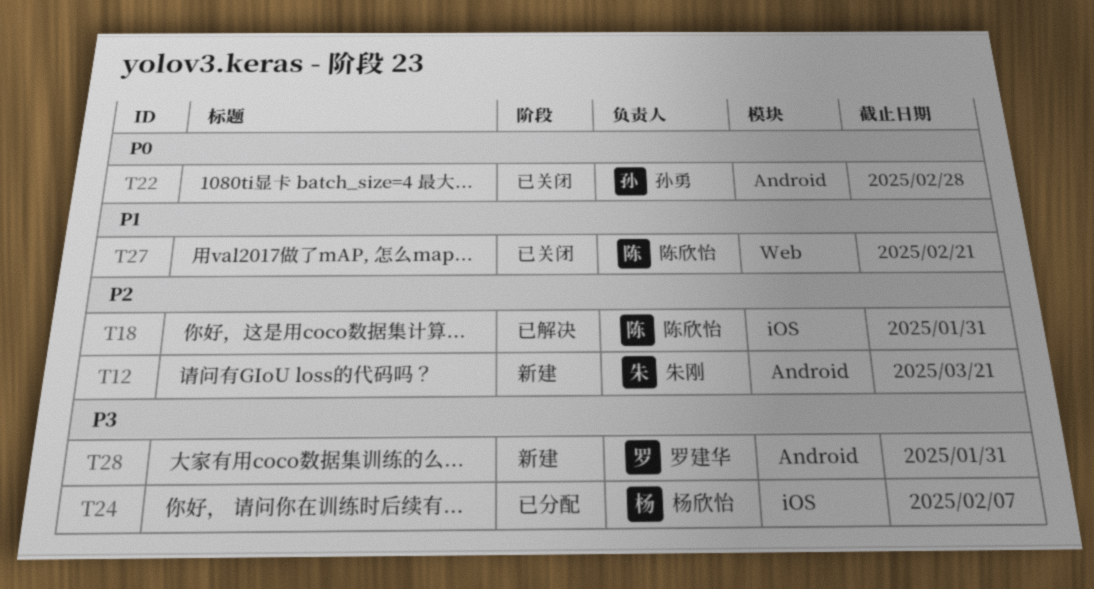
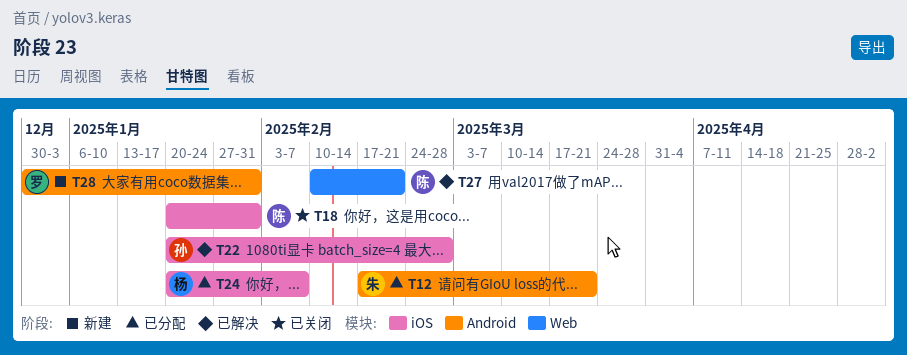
T12, status: 新建 -> 已分配
T18, status: 已解决 -> 已关闭
T22, status: 已关闭 -> 已解决
T22, label: Android -> iOS
T27, status: 已关闭 -> 已解决

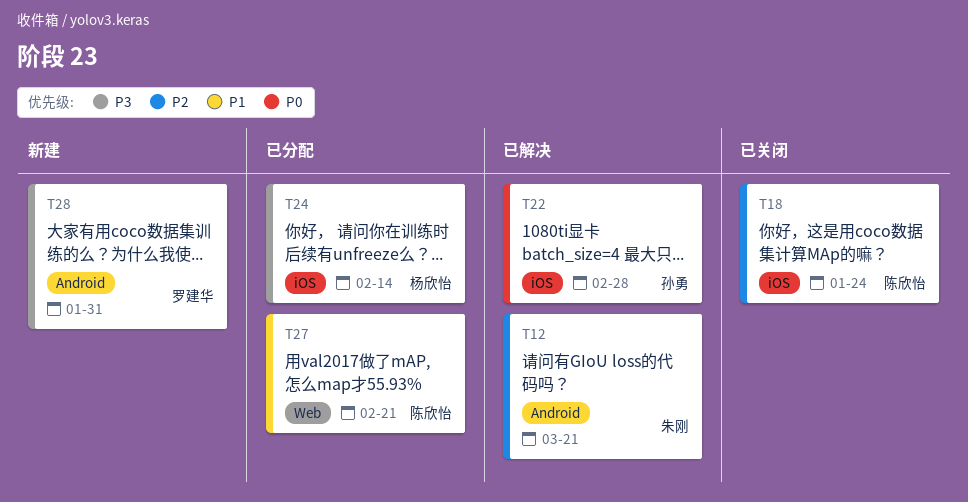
T12, status: 已分配 -> 已解决
T18, due: Jan 31 -> Jan 24
T24, due: Feb 7 -> Feb 14
T27, status: 已解决 -> 已分配

